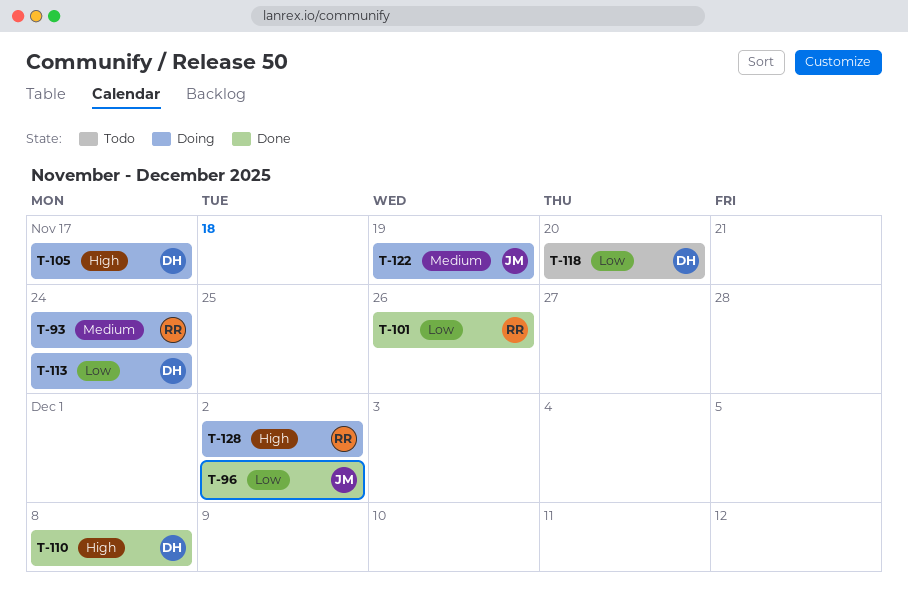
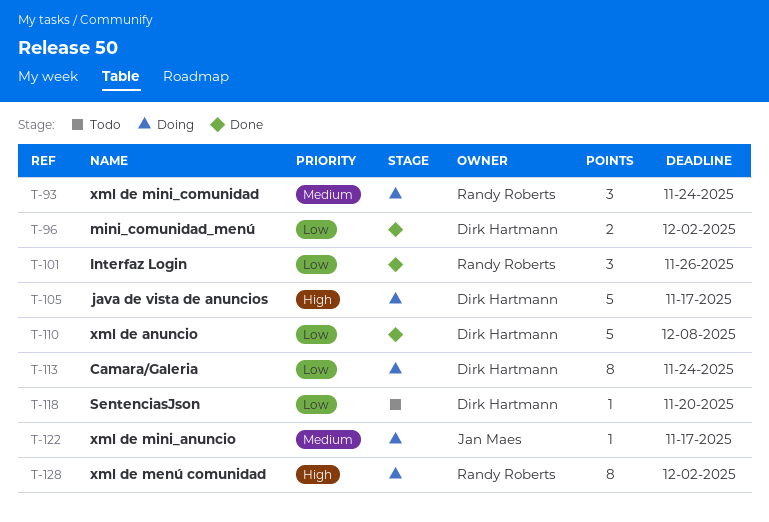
T-96, owner: Jan Maes -> Dirk Hartmann
T-110, priority: High -> Low
T-122, due: Nov 19 -> Nov 17

